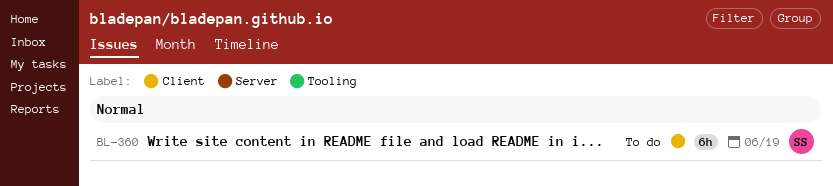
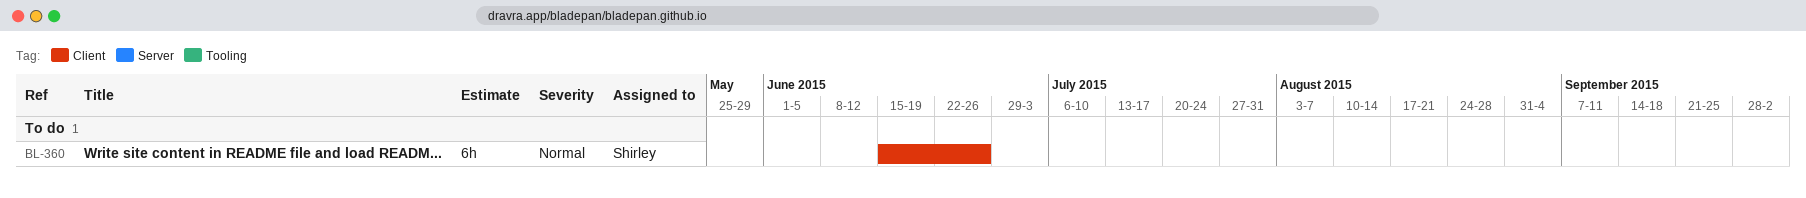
BL-360, due: Jun 19 -> Jun 26

